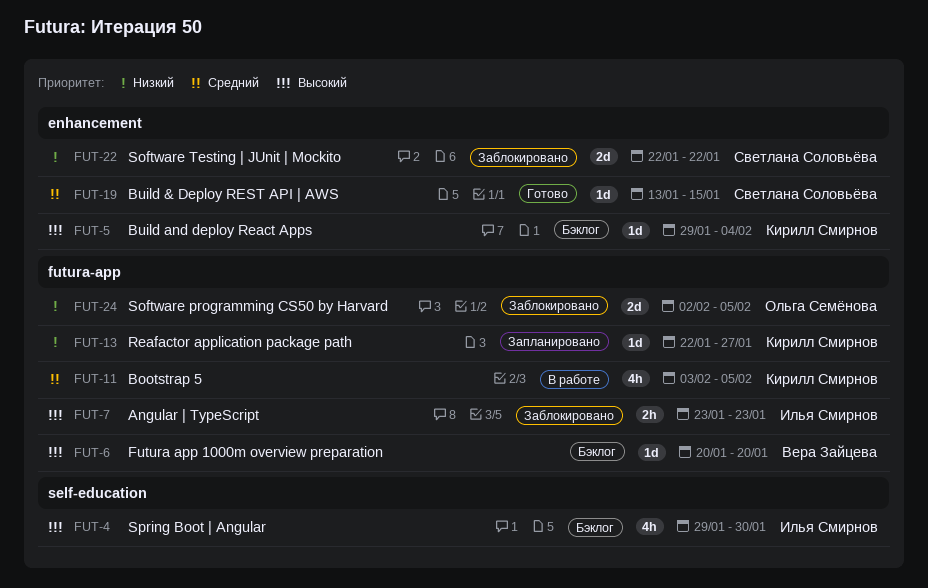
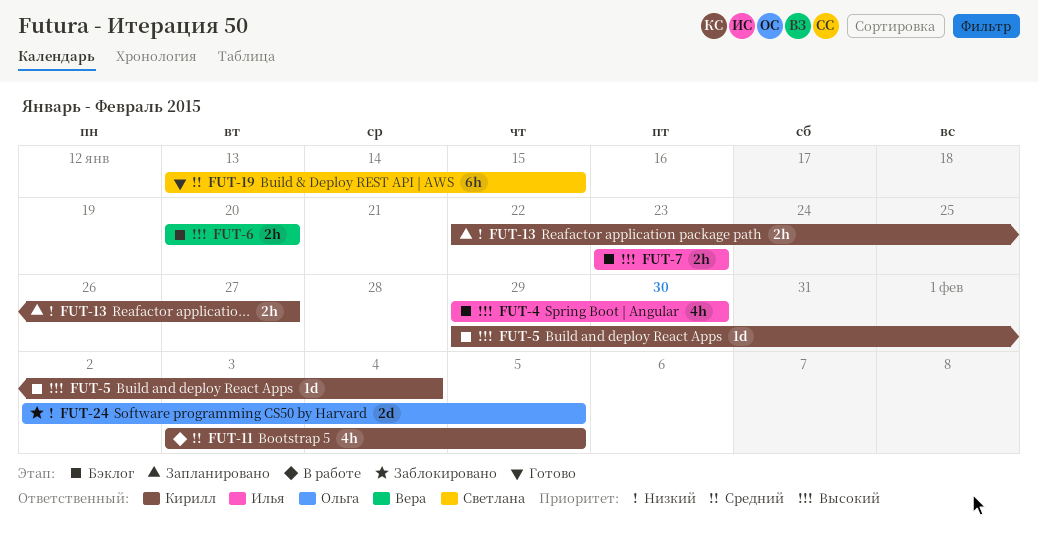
FUT-6, estimate: 1d -> 2h
FUT-7, status: Заблокировано -> Бэклог
FUT-13, estimate: 1d -> 2h
FUT-19, estimate: 1d -> 6h
FUT-22: present -> none

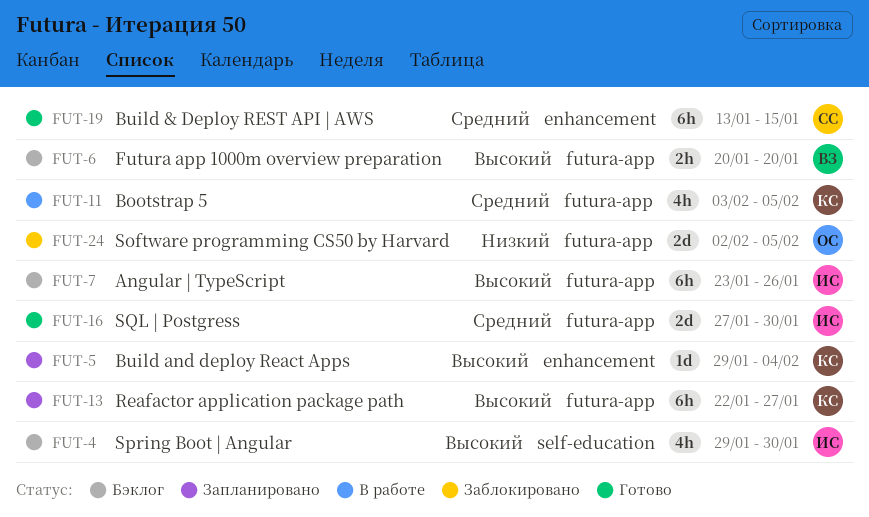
FUT-5, status: Бэклог -> Запланировано
FUT-7, estimate: 2h -> 6h
FUT-7, due: Jan 23 -> Jan 26
FUT-13, priority: Низкий -> Высокий
FUT-13, estimate: 2h -> 6h
FUT-16: none -> present

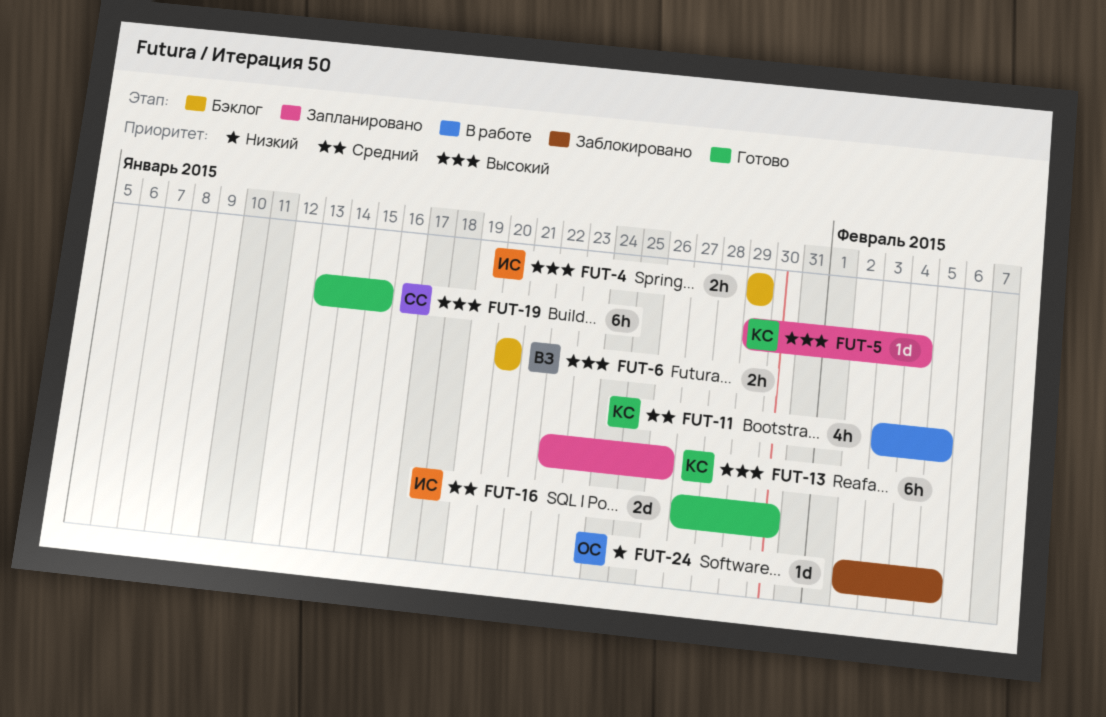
FUT-4, estimate: 4h -> 2h
FUT-4, due: Jan 30 -> Jan 29
FUT-7: present -> none
FUT-13, due: Jan 27 -> Jan 26
FUT-19, priority: Средний -> Высокий
FUT-24, estimate: 2d -> 1d

